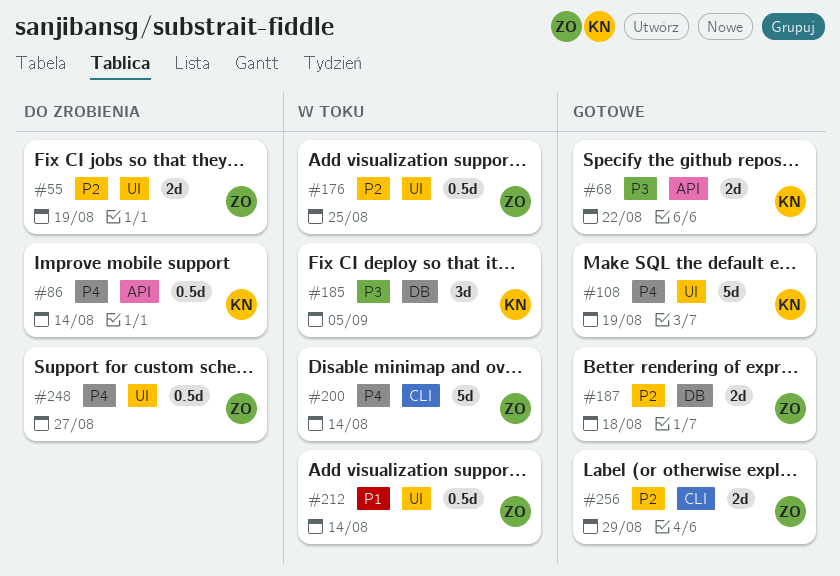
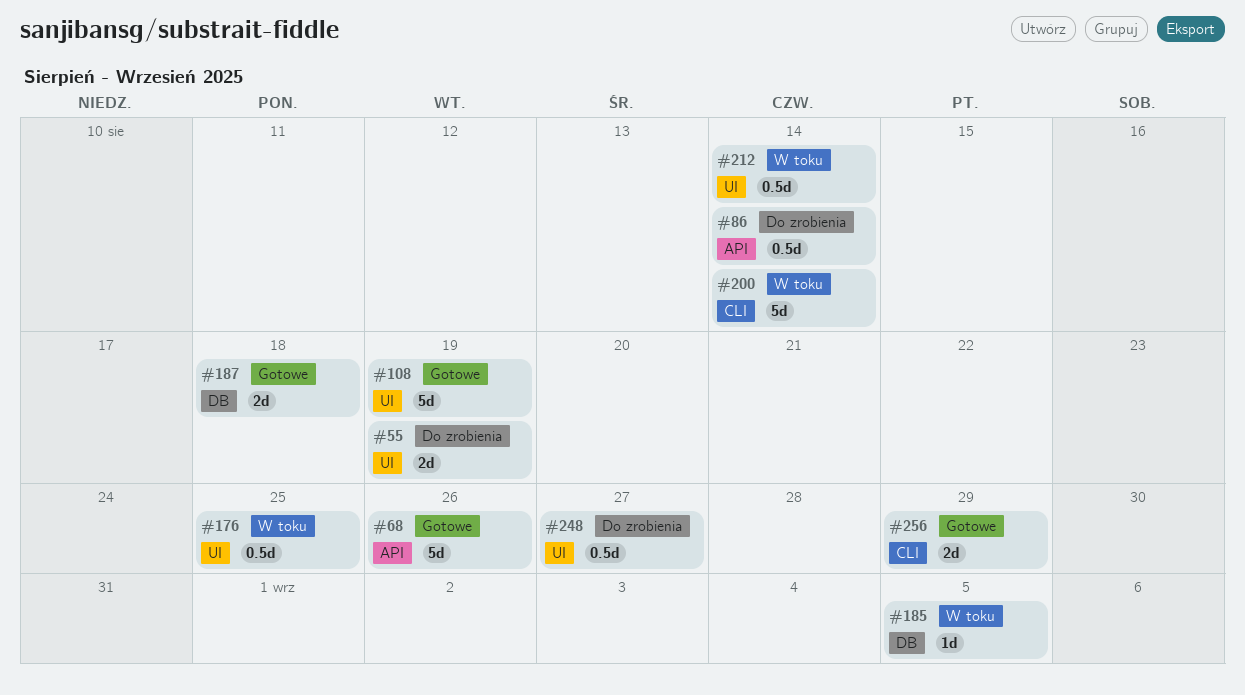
#68, estimate: 2d -> 5d
#68, due: Aug 22 -> Aug 26
#185, estimate: 3d -> 1d

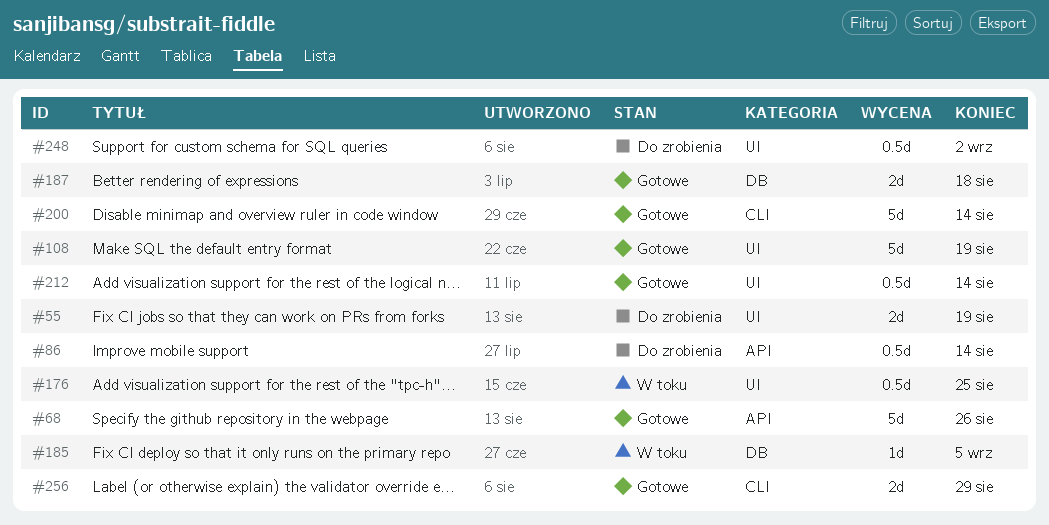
#200, status: W toku -> Gotowe
#212, status: W toku -> Gotowe
#248, due: Aug 27 -> Sep 2

